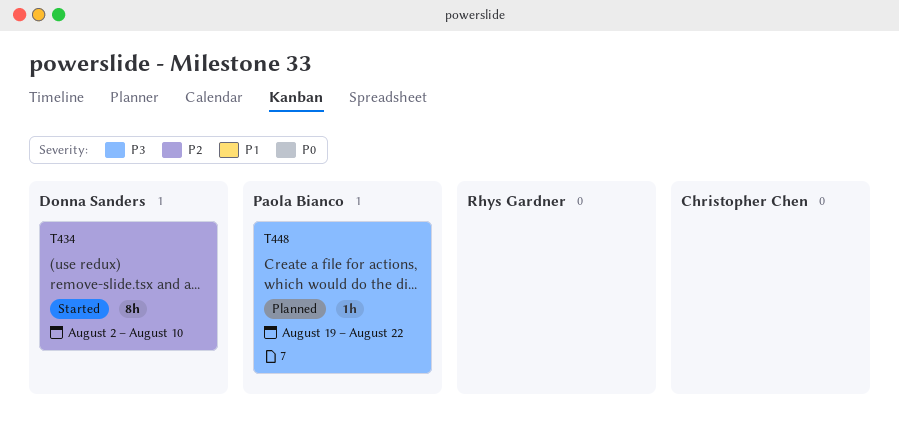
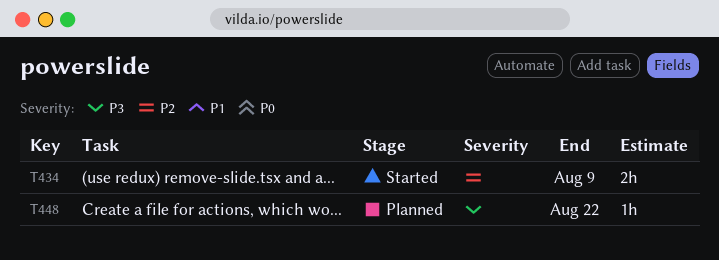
T434, estimate: 8h -> 2h
T434, due: Aug 10 -> Aug 9

